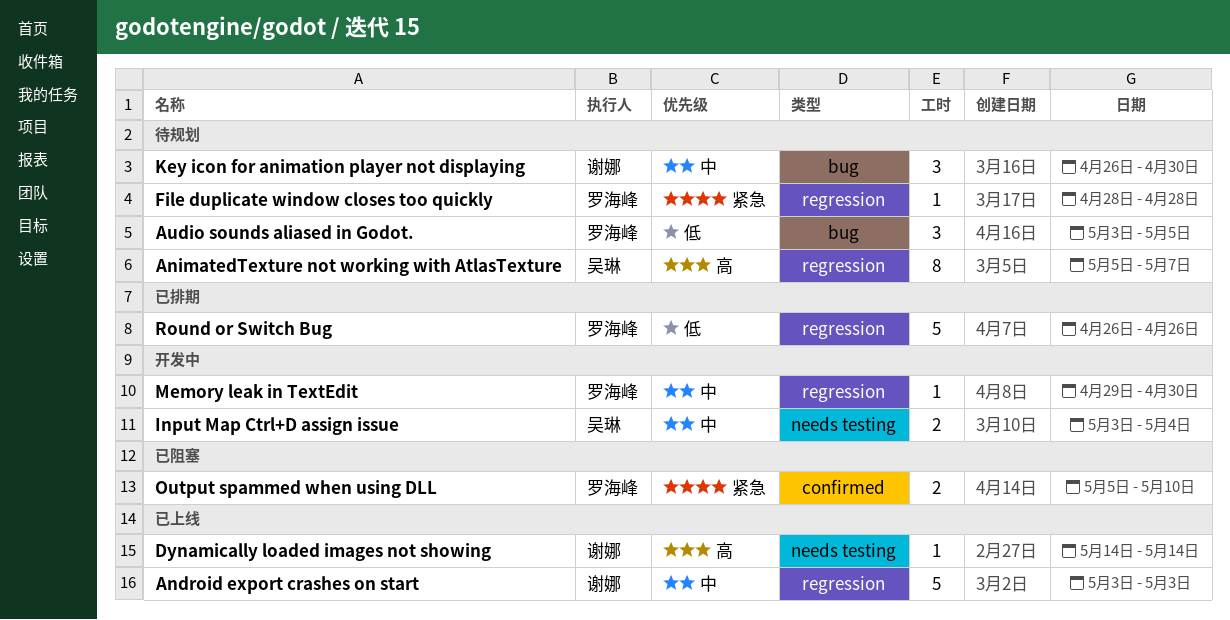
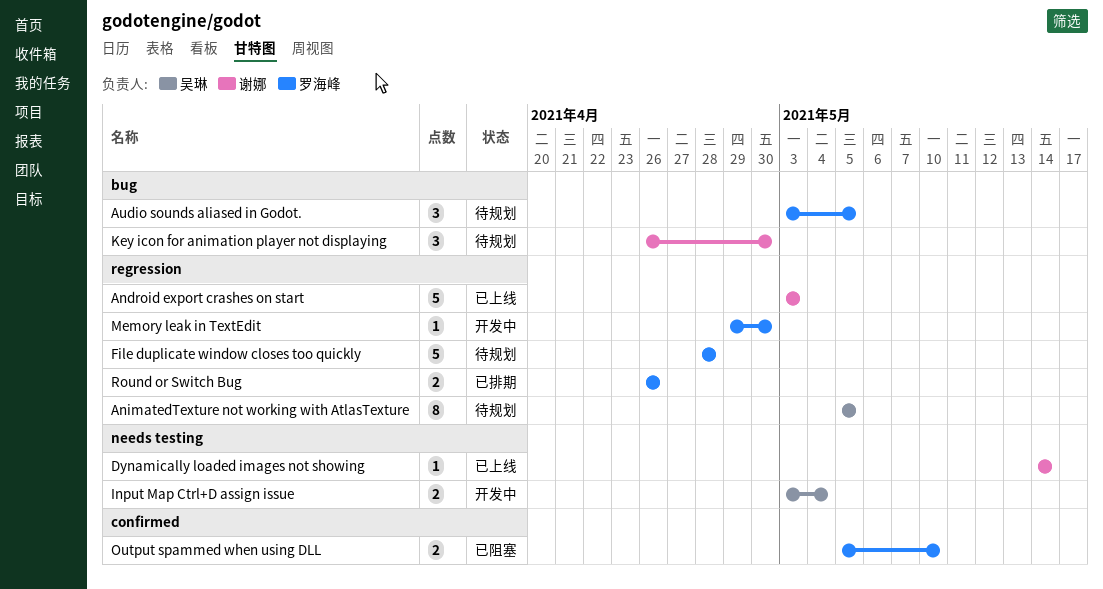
AnimatedTexture not working with AtlasTexture, due: May 7 -> May 5
File duplicate window closes too quickly, estimate: 1 -> 5
Round or Switch Bug, estimate: 5 -> 2

